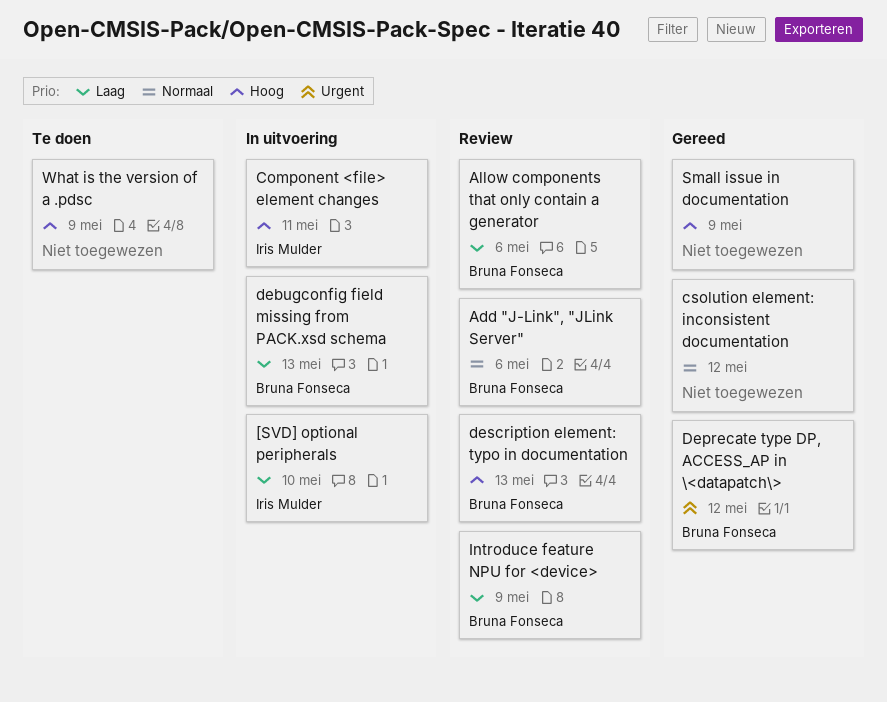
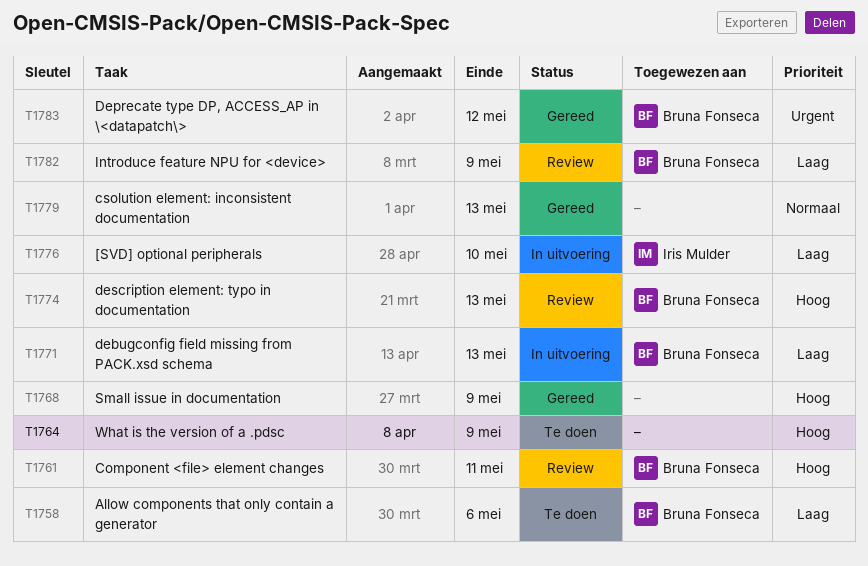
Add "J-Link", "JLink Server": present -> none
Allow components that only contain a generator, status: Review -> Te doen
Component <file> element changes, status: In uitvoering -> Review
Component <file> element changes, owner: Iris Mulder -> Bruna Fonseca
csolution element: inconsistent documentation, due: May 12 -> May 13

